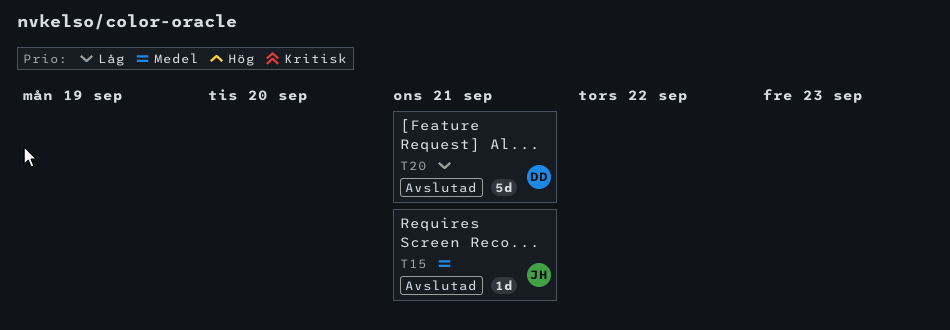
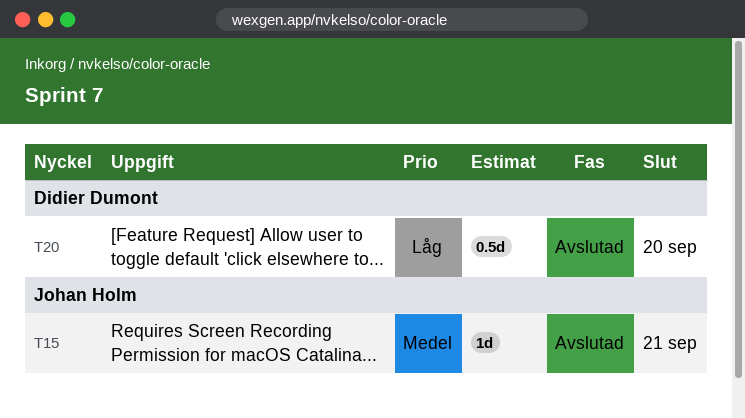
T20, estimate: 5d -> 0.5d
T20, due: Sep 21 -> Sep 20

